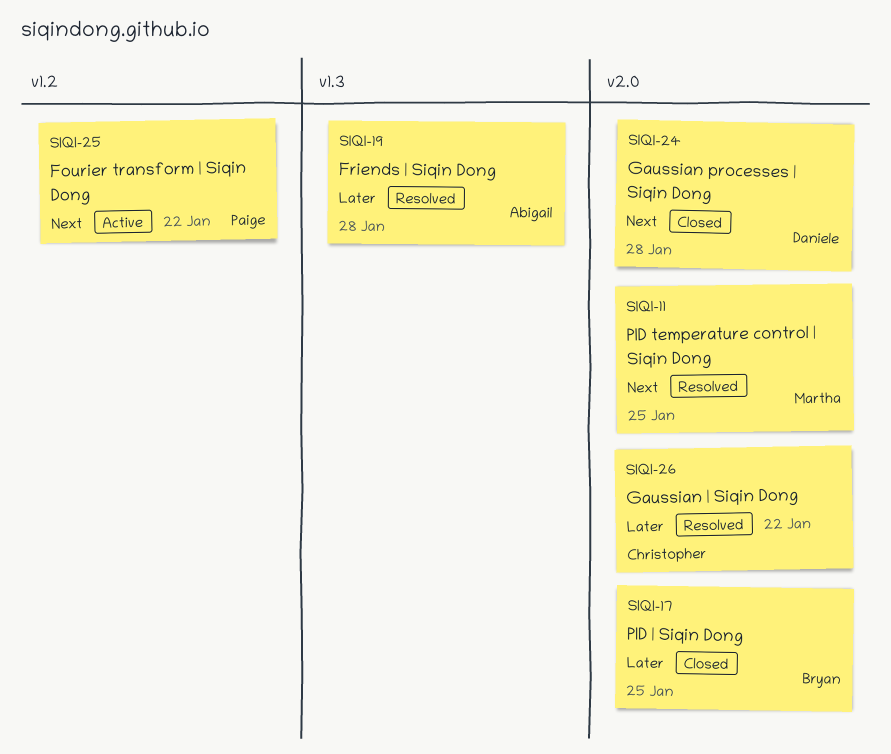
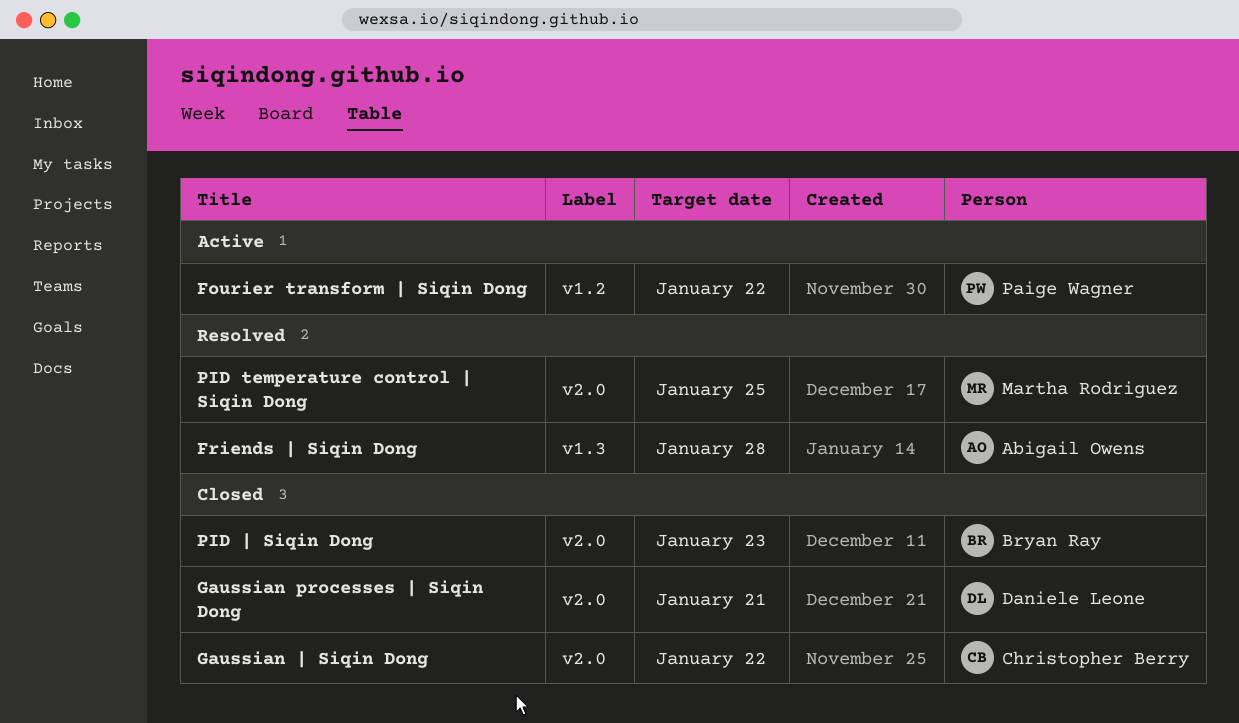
Gaussian processes | Siqin Dong, due: Jan 28 -> Jan 21
Gaussian | Siqin Dong, status: Resolved -> Closed
PID | Siqin Dong, due: Jan 25 -> Jan 23

